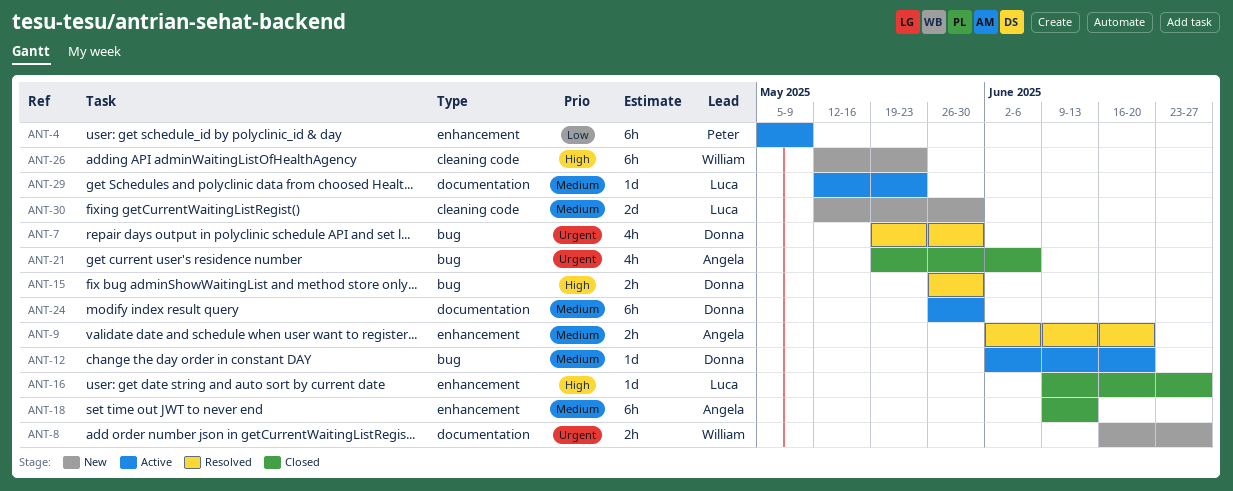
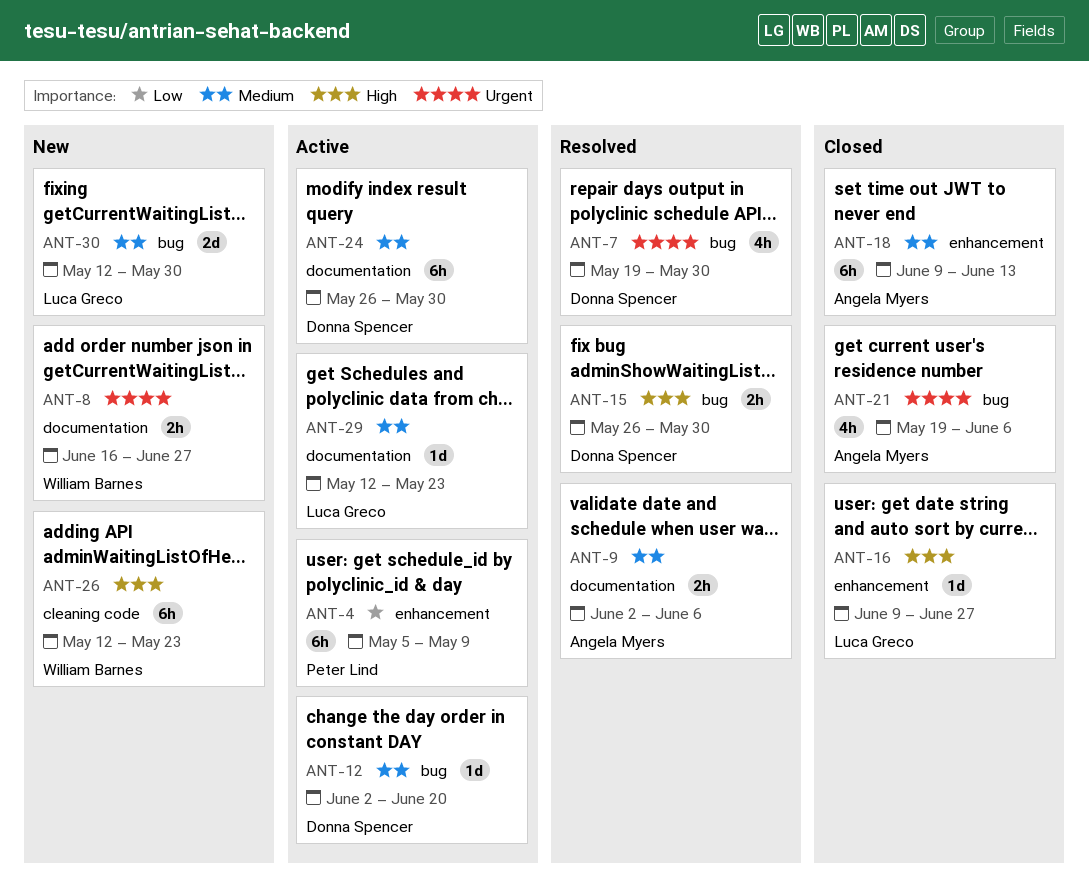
ANT-9, label: enhancement -> documentation
ANT-9, due: Jun 20 -> Jun 6
ANT-30, label: cleaning code -> bug

